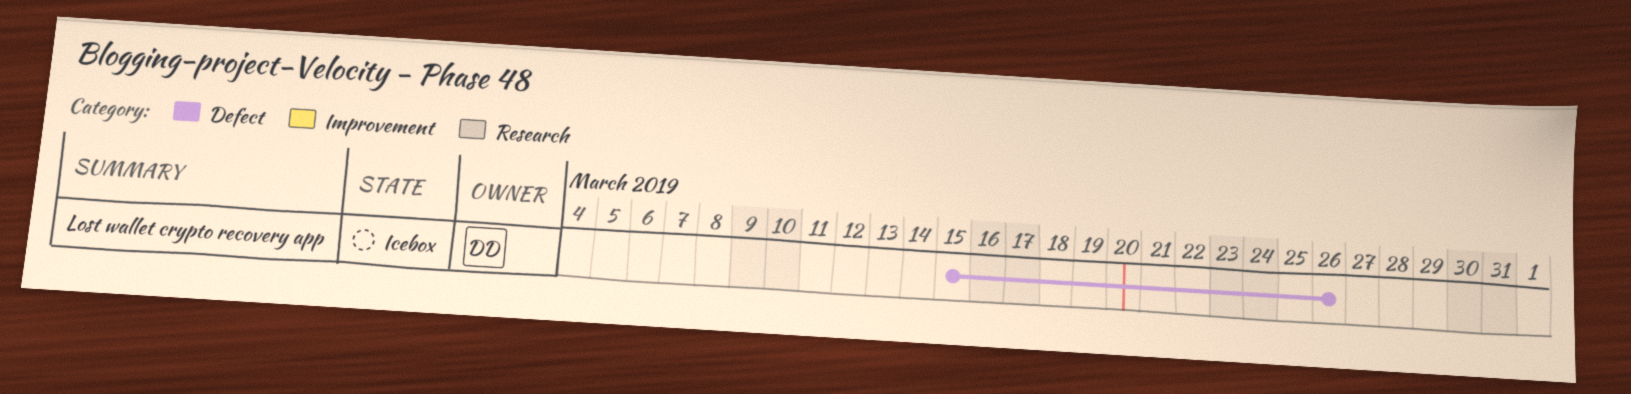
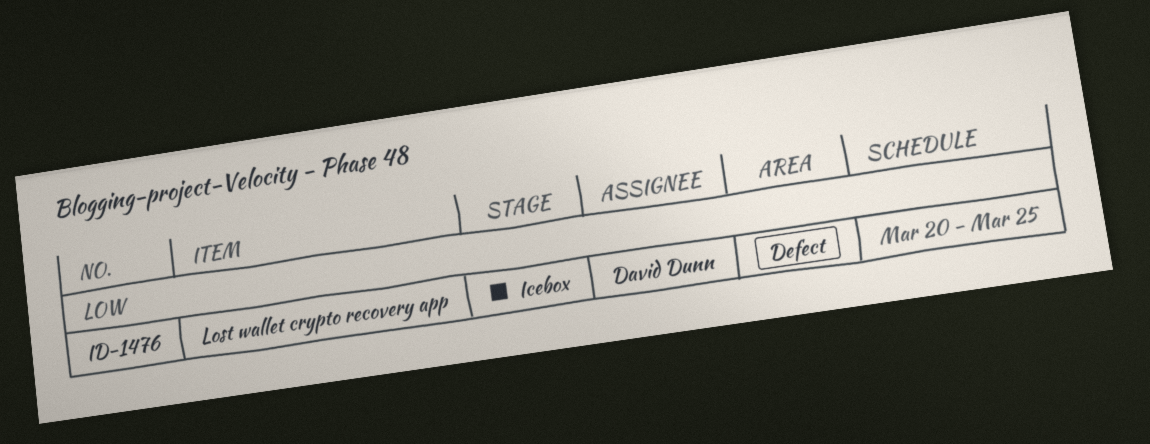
Lost wallet crypto recovery app, start: Mar 15 -> Mar 20
Lost wallet crypto recovery app, due: Mar 26 -> Mar 25

